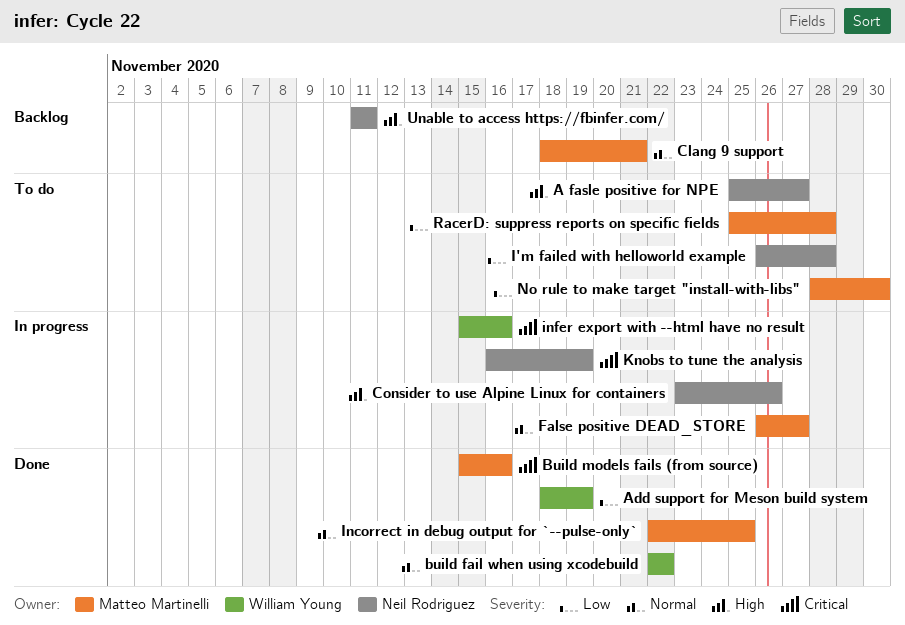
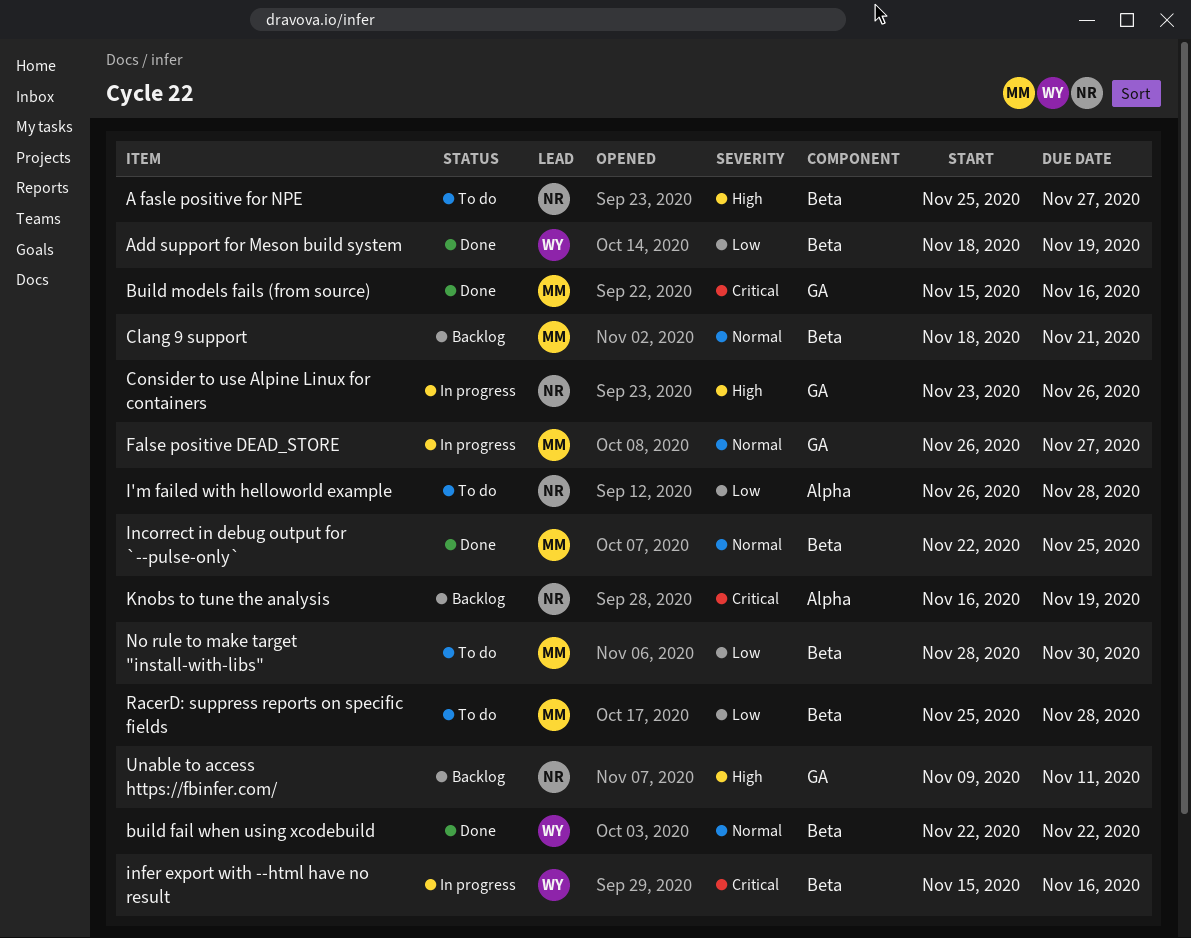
Knobs to tune the analysis, status: In progress -> Backlog
Unable to access https://fbinfer.com/, start: Nov 11 -> Nov 9

